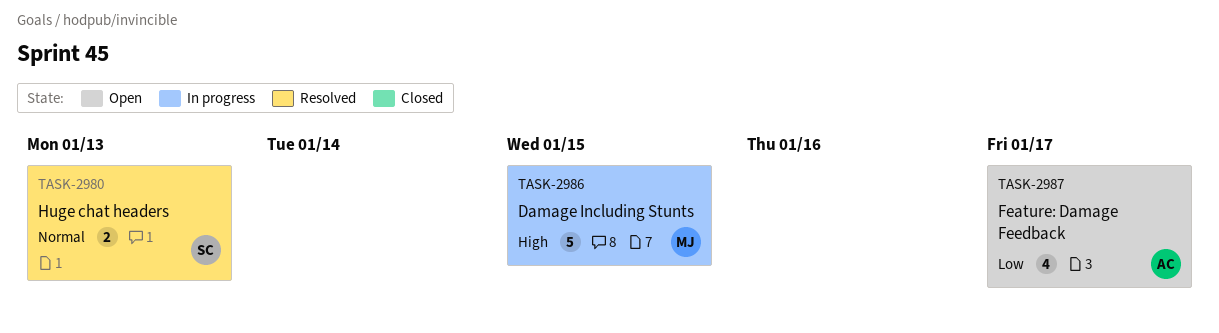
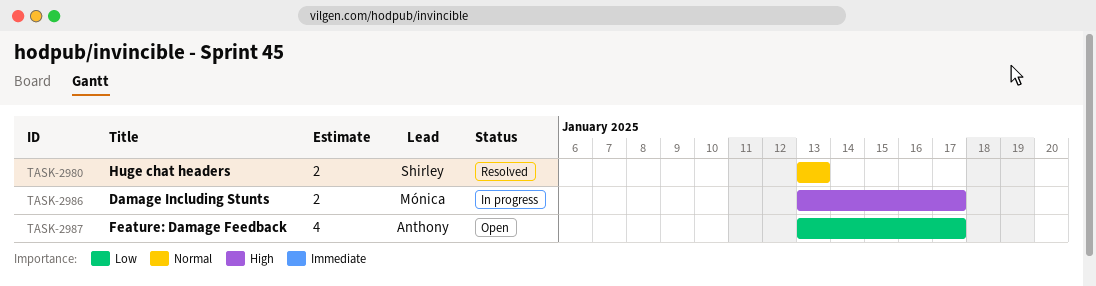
TASK-2986, estimate: 5 -> 2
TASK-2986, due: Jan 15 -> Jan 17

